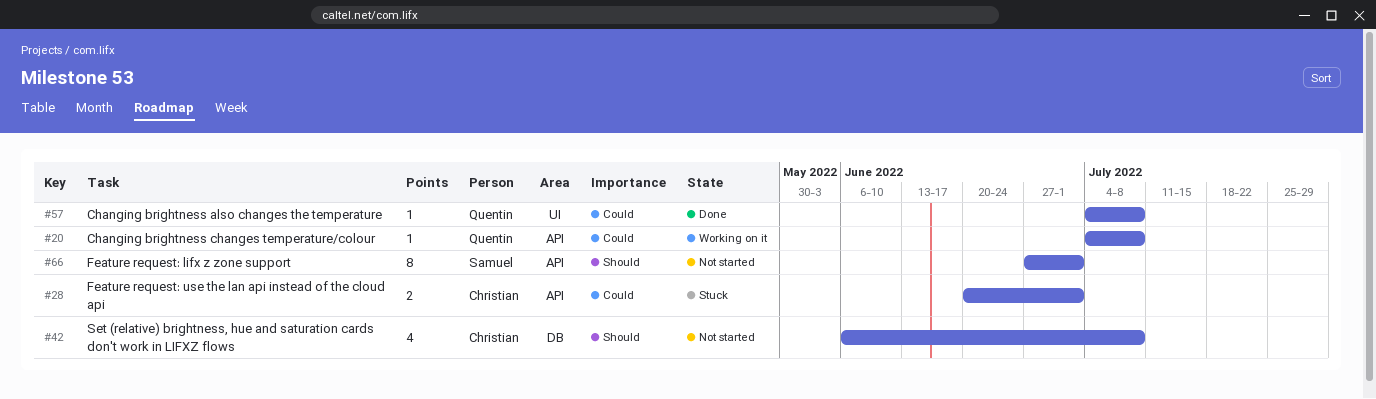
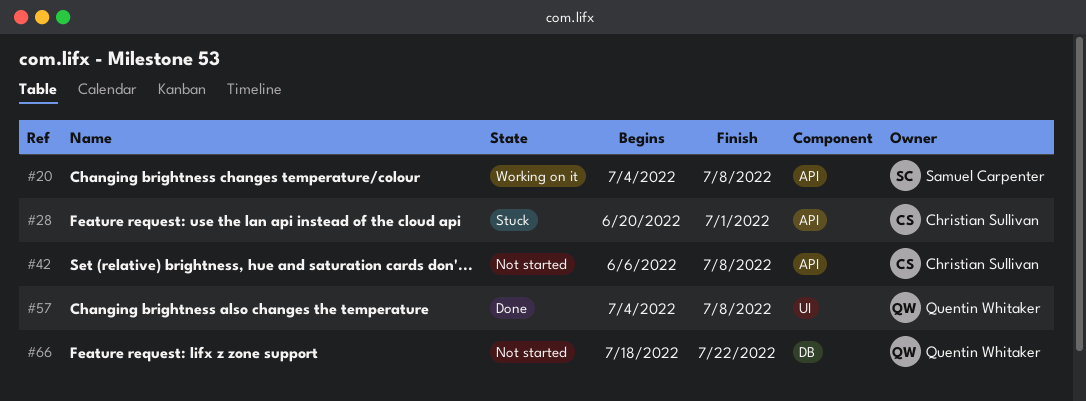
#20, owner: Quentin Whitaker -> Samuel Carpenter
#42, label: DB -> API
#66, owner: Samuel Carpenter -> Quentin Whitaker
#66, label: API -> DB
#66, start: Jun 27 -> Jul 18
#66, due: Jul 1 -> Jul 22

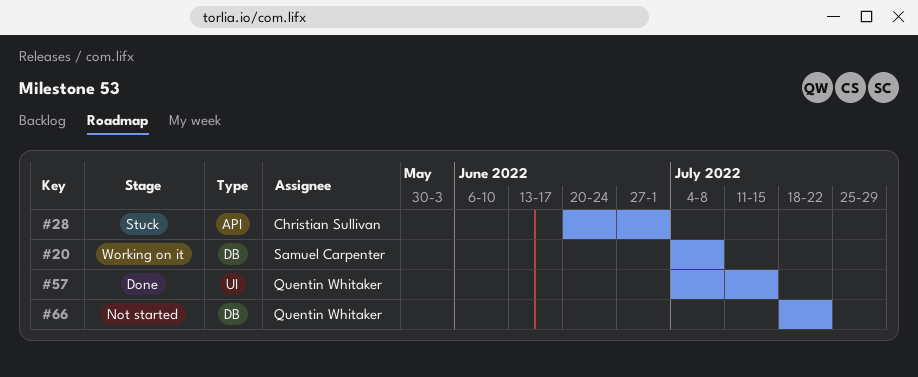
#20, label: API -> DB
#42: present -> none
#57, due: Jul 8 -> Jul 15

